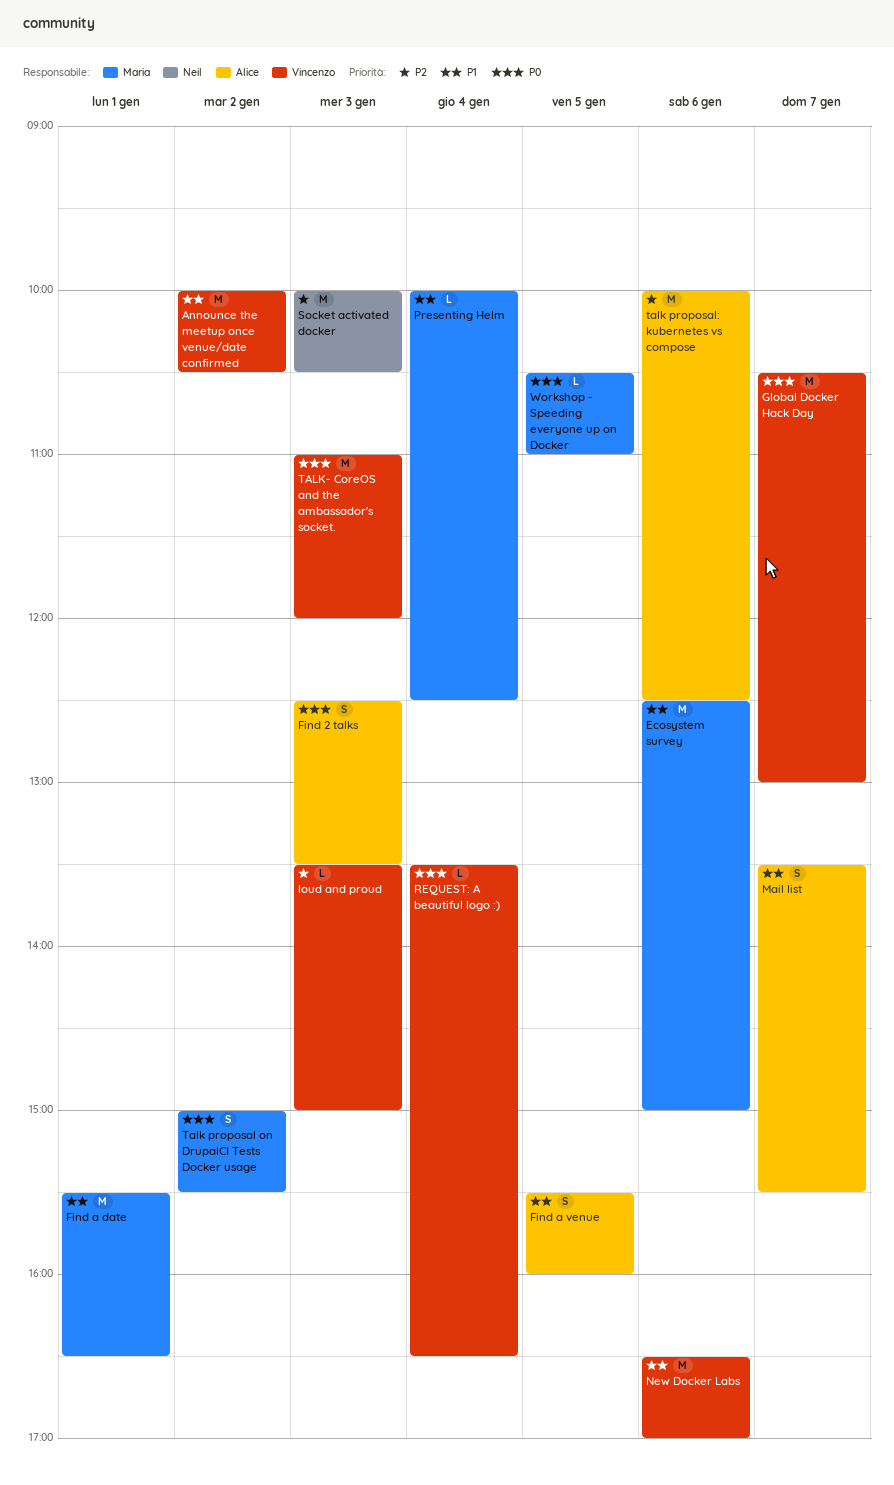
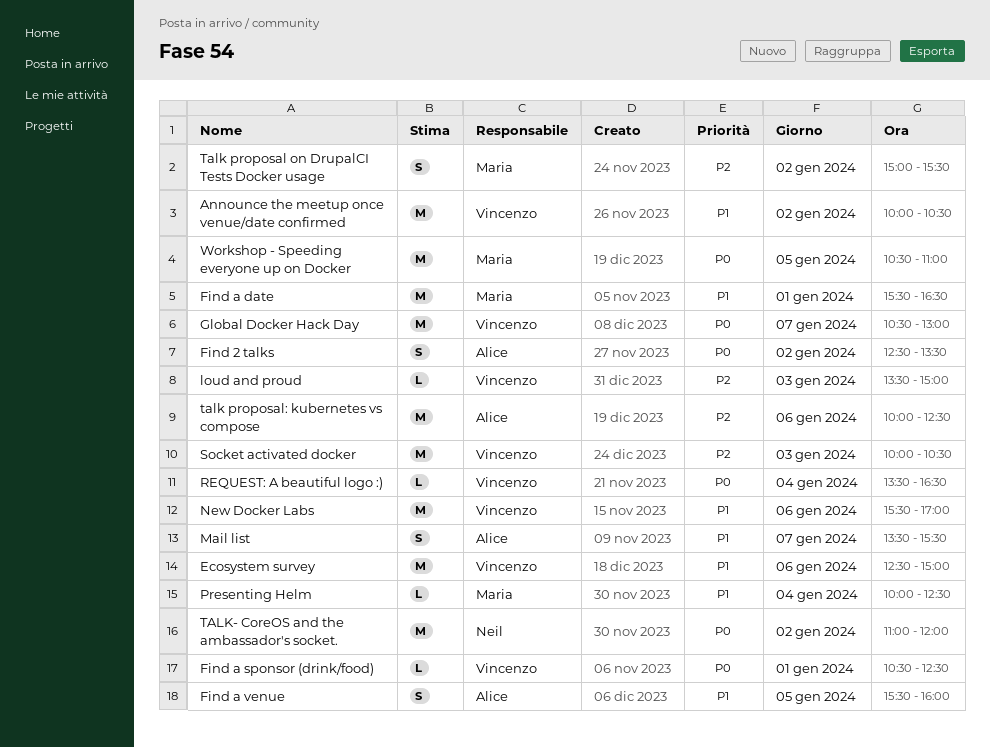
Ecosystem survey, owner: Maria -> Vincenzo
Find 2 talks, day: Jan 3 -> Jan 2
Find a sponsor (drink/food): none -> present
New Docker Labs, begins: 16:30 -> 15:30
Socket activated docker, owner: Neil -> Vincenzo
Talk proposal on DrupalCI Tests Docker usage, priority: P0 -> P2
TALK- CoreOS and the ambassador's socket., owner: Vincenzo -> Neil
TALK- CoreOS and the ambassador's socket., day: Jan 3 -> Jan 2
Workshop - Speeding everyone up on Docker, estimate: L -> M

